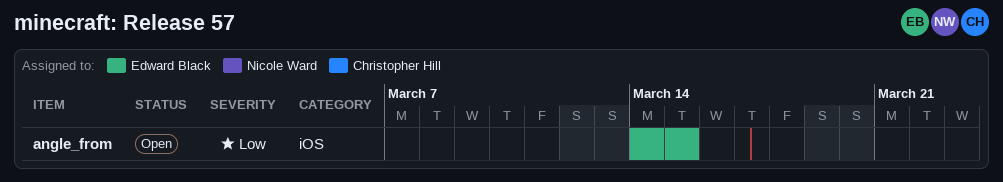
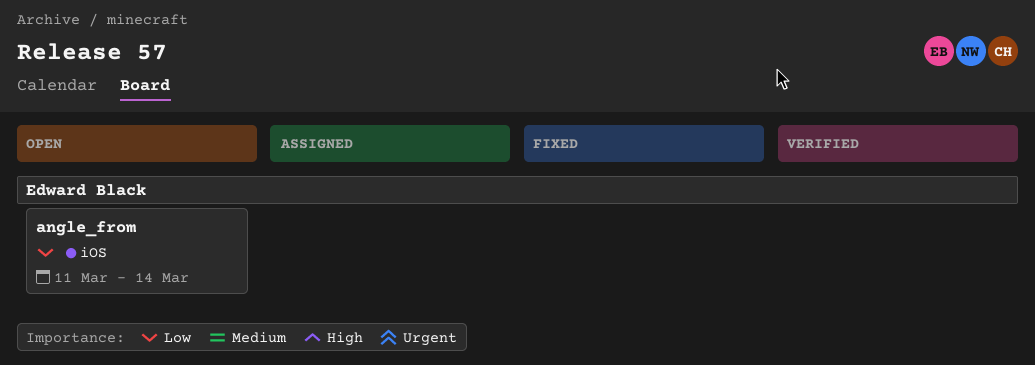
angle_from, start: Mar 14 -> Mar 11
angle_from, due: Mar 15 -> Mar 14

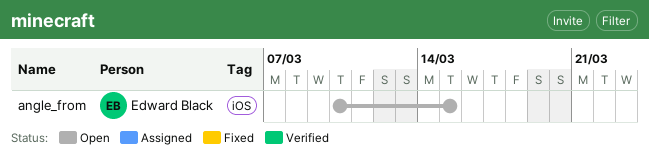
angle_from, start: Mar 11 -> Mar 10
angle_from, due: Mar 14 -> Mar 15

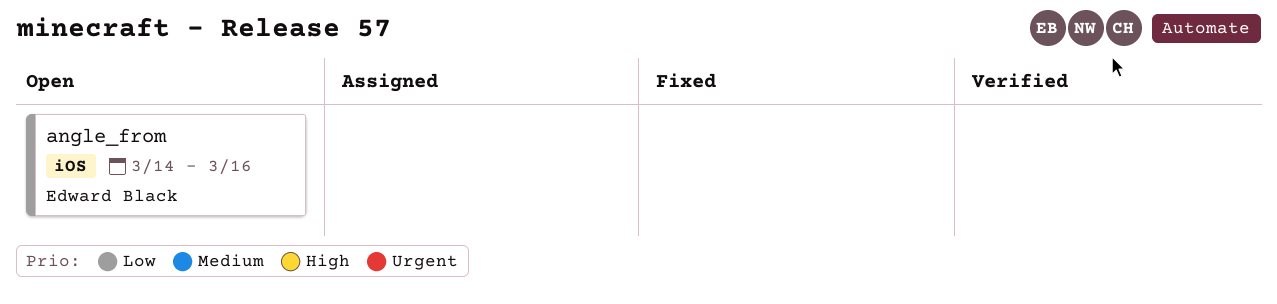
angle_from, start: Mar 10 -> Mar 14
angle_from, due: Mar 15 -> Mar 16

